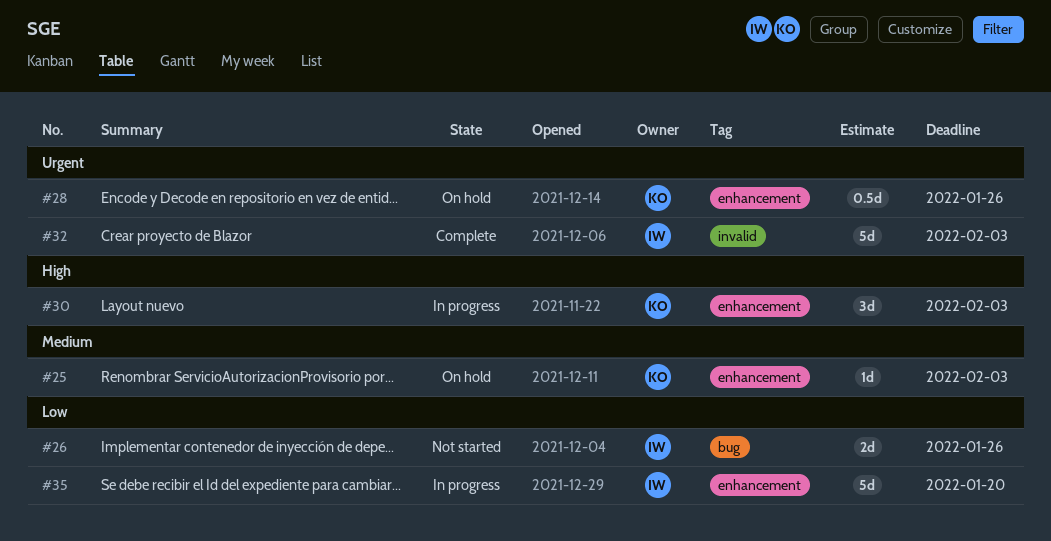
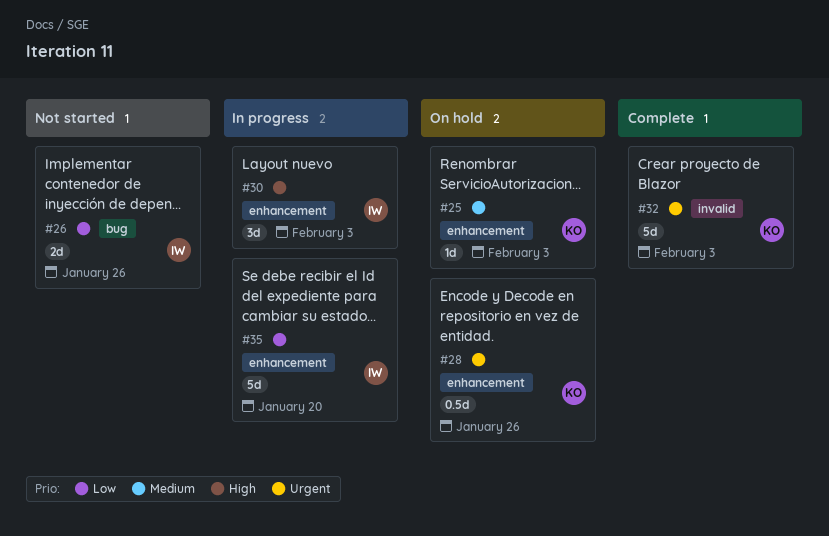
#30, owner: KO -> IW
#32, owner: IW -> KO

